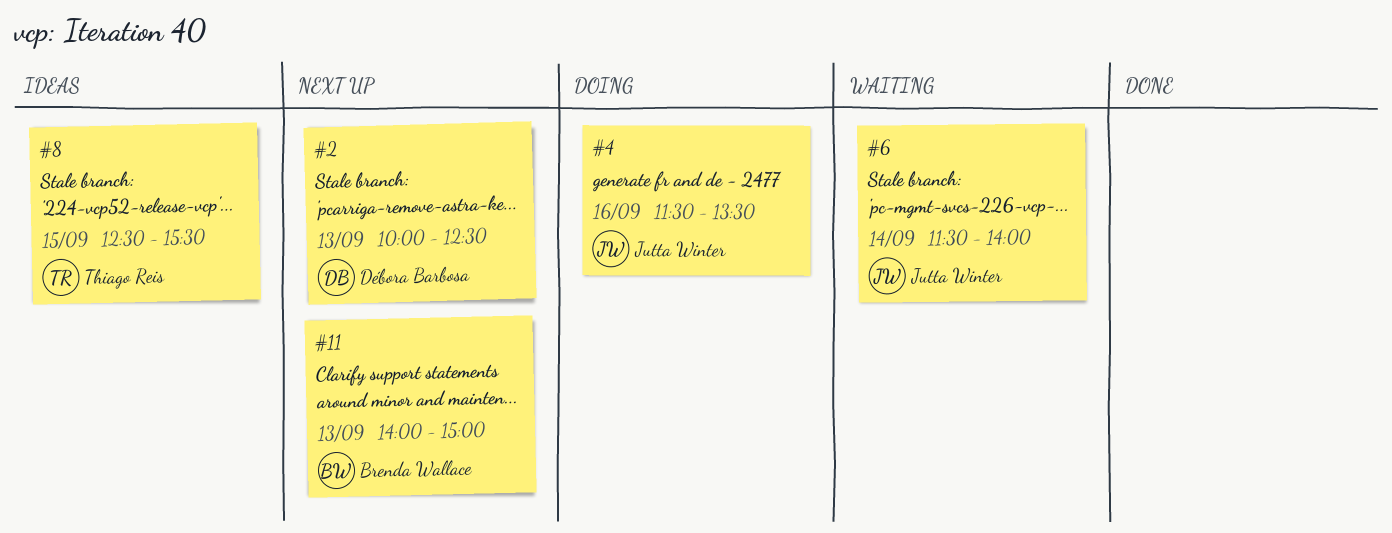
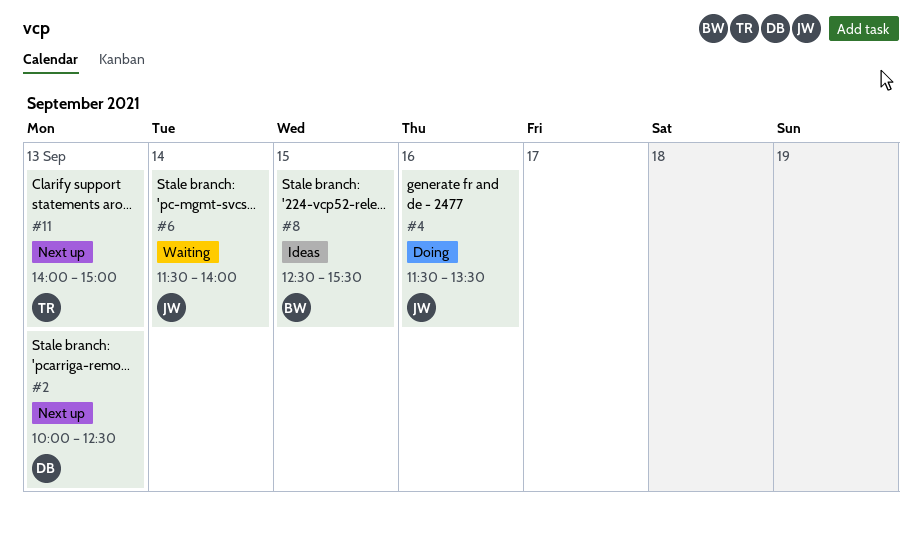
#8, owner: Thiago Reis -> Brenda Wallace
#11, owner: Brenda Wallace -> Thiago Reis

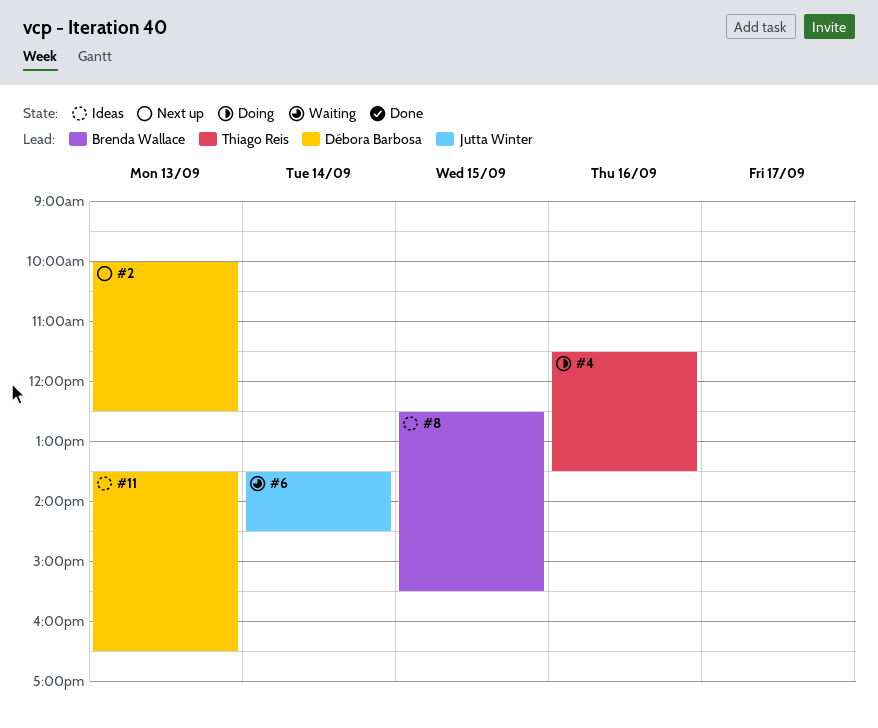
#4, owner: Jutta Winter -> Thiago Reis
#6, begins: 11:30 -> 13:30
#6, ends: 14:00 -> 14:30
#11, status: Next up -> Ideas
#11, owner: Thiago Reis -> Débora Barbosa
#11, begins: 14:00 -> 13:30
#11, ends: 15:00 -> 16:30

